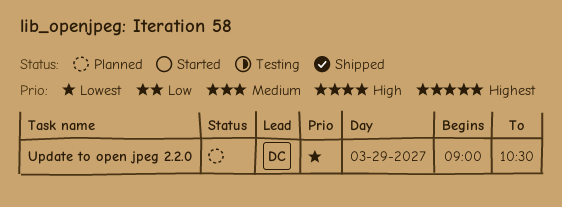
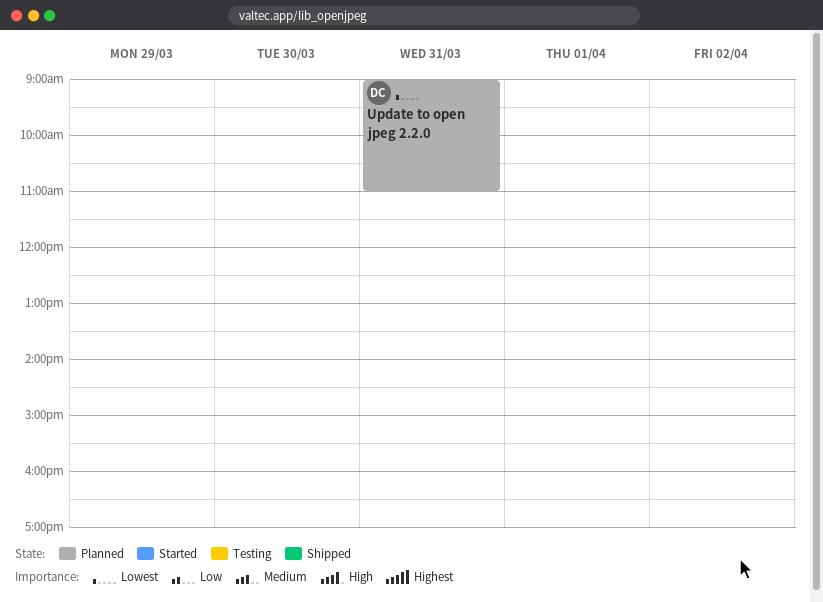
Update to open jpeg 2.2.0, day: Mar 29 -> Mar 31
Update to open jpeg 2.2.0, ends: 10:30 -> 11:00

